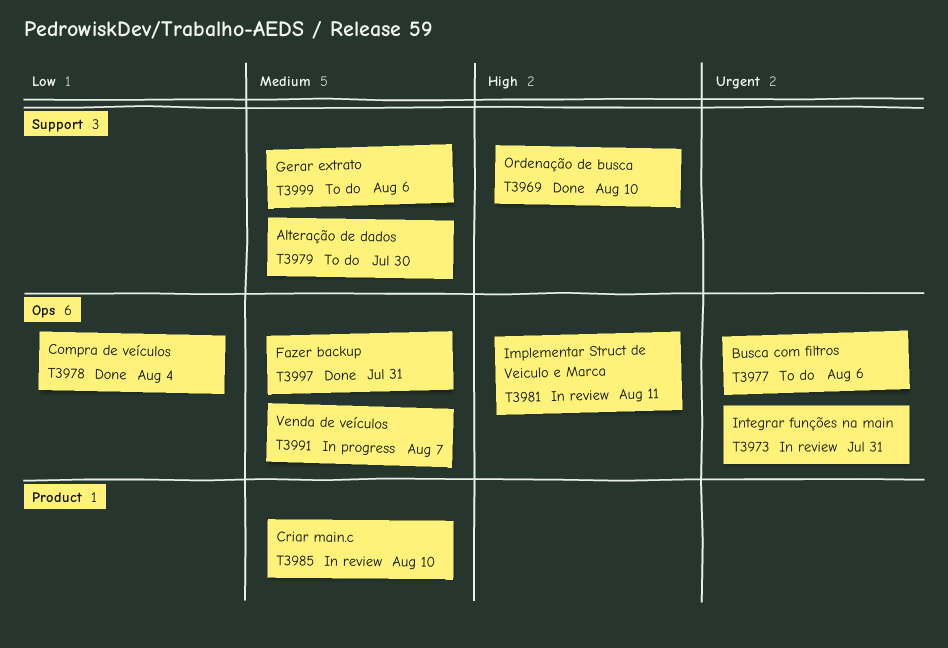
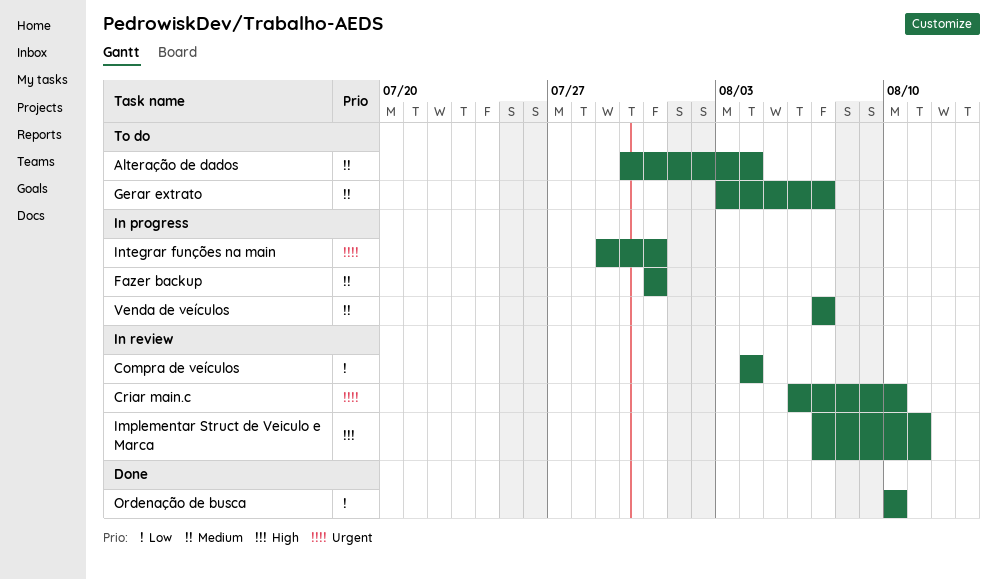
Alteração de dados, due: Jul 30 -> Aug 4
Busca com filtros: present -> none
Compra de veículos, status: Done -> In review
Criar main.c, priority: Medium -> Urgent
Fazer backup, status: Done -> In progress
Gerar extrato, due: Aug 6 -> Aug 7
Integrar funções na main, status: In review -> In progress
Ordenação de busca, priority: High -> Low

